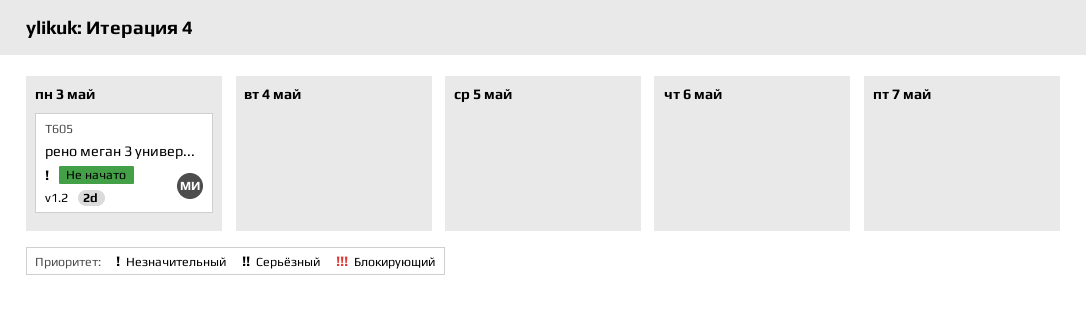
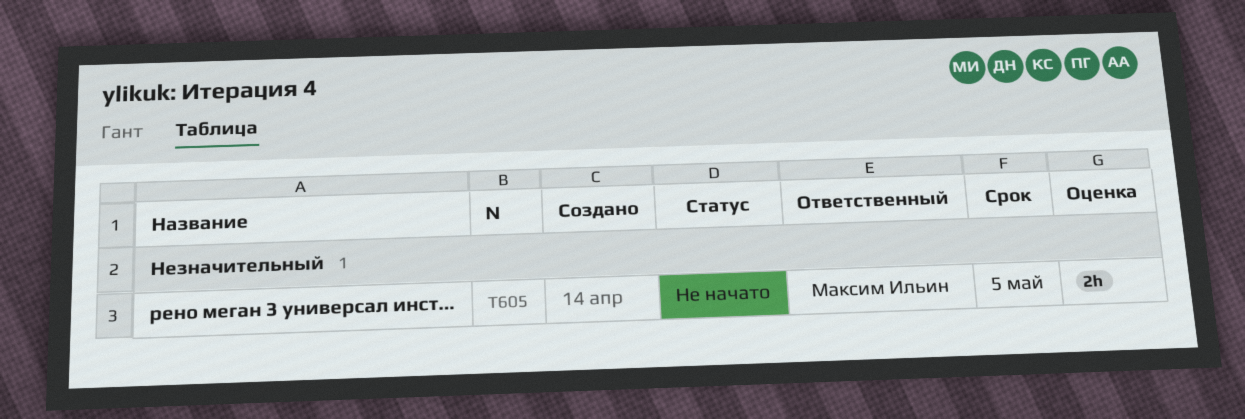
T605, estimate: 2d -> 2h
T605, due: May 3 -> May 5

